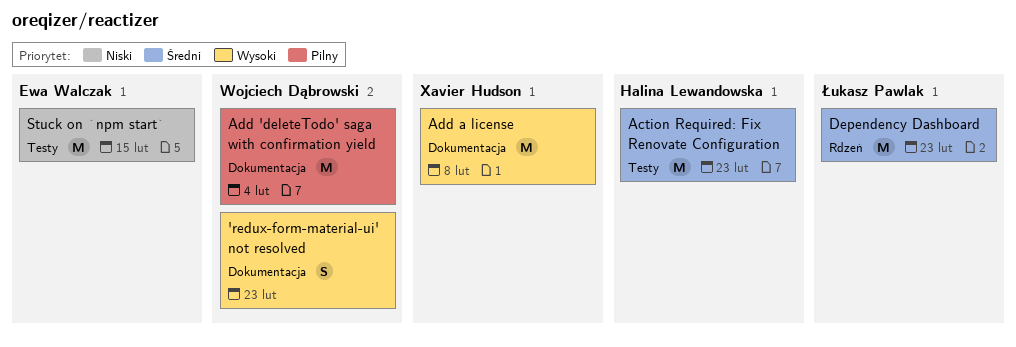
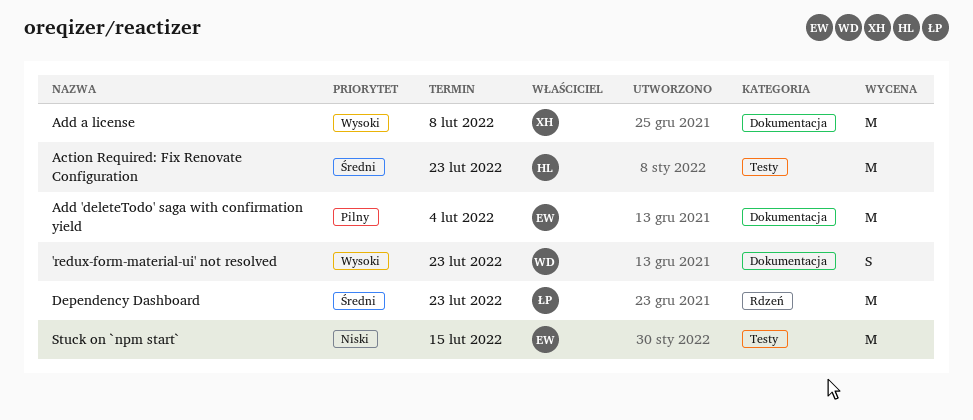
Add 'deleteTodo' saga with confirmation yield, owner: Wojciech Dąbrowski -> Ewa Walczak

